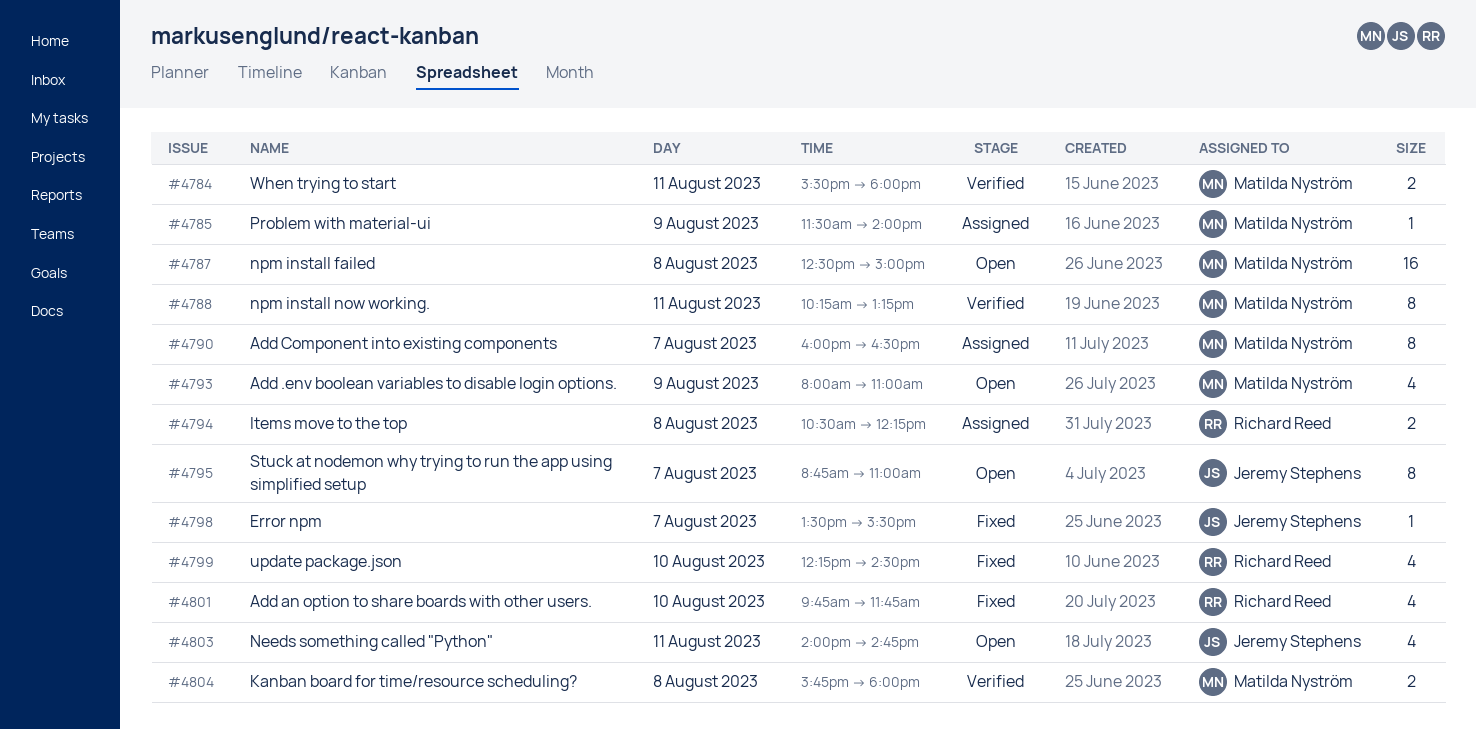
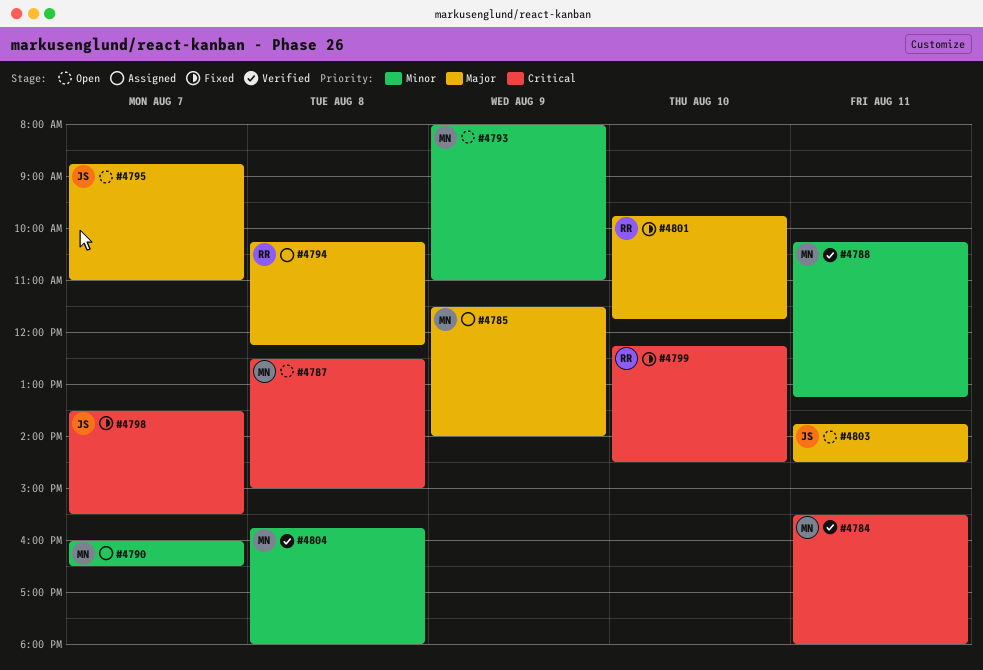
#4794, begins: 10:30 -> 10:15
#4803, begins: 14:00 -> 13:45
#4803, ends: 14:45 -> 14:30

